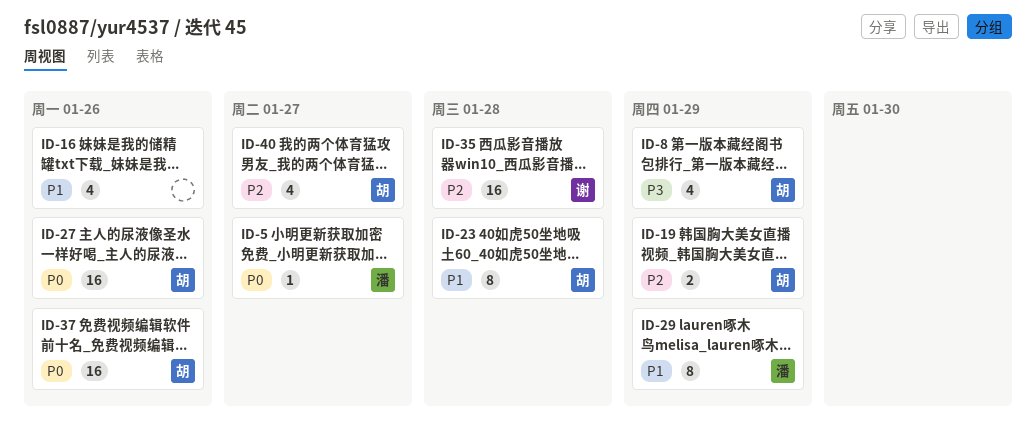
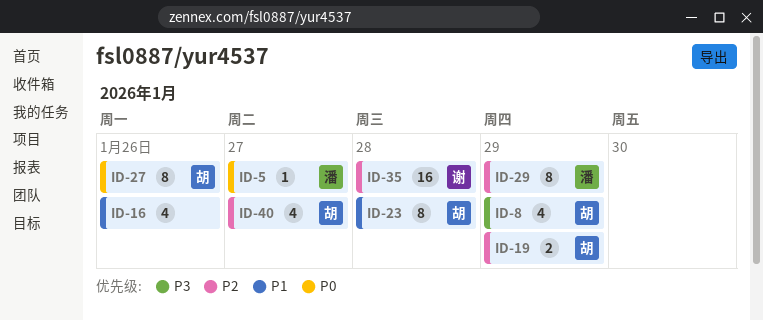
ID-27, estimate: 16 -> 8
ID-29, priority: P1 -> P2
ID-37: present -> none

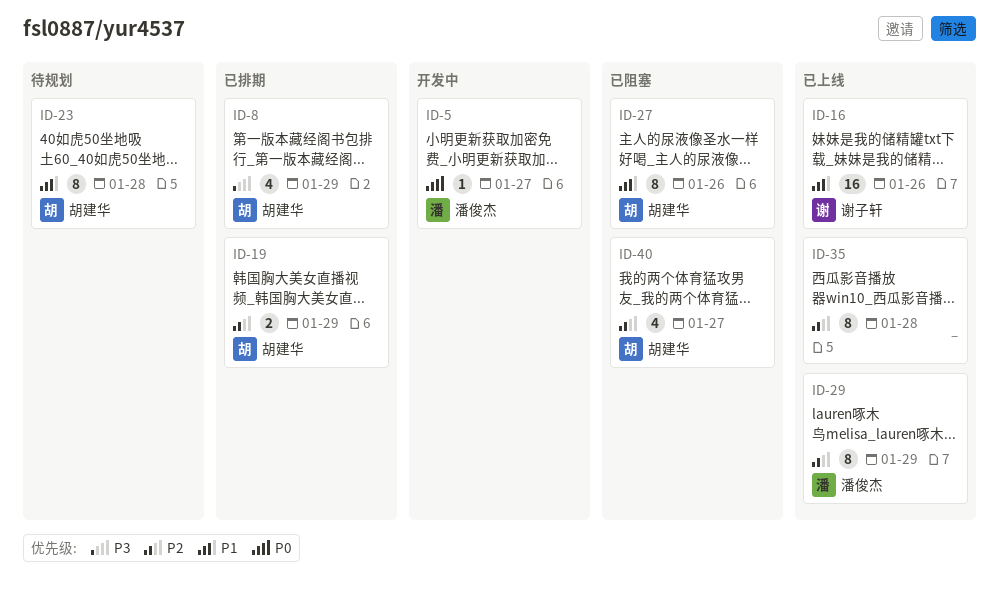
ID-16, owner: none -> 谢子轩
ID-16, estimate: 4 -> 16
ID-27, priority: P0 -> P1
ID-35, owner: 谢子轩 -> none
ID-35, estimate: 16 -> 8

